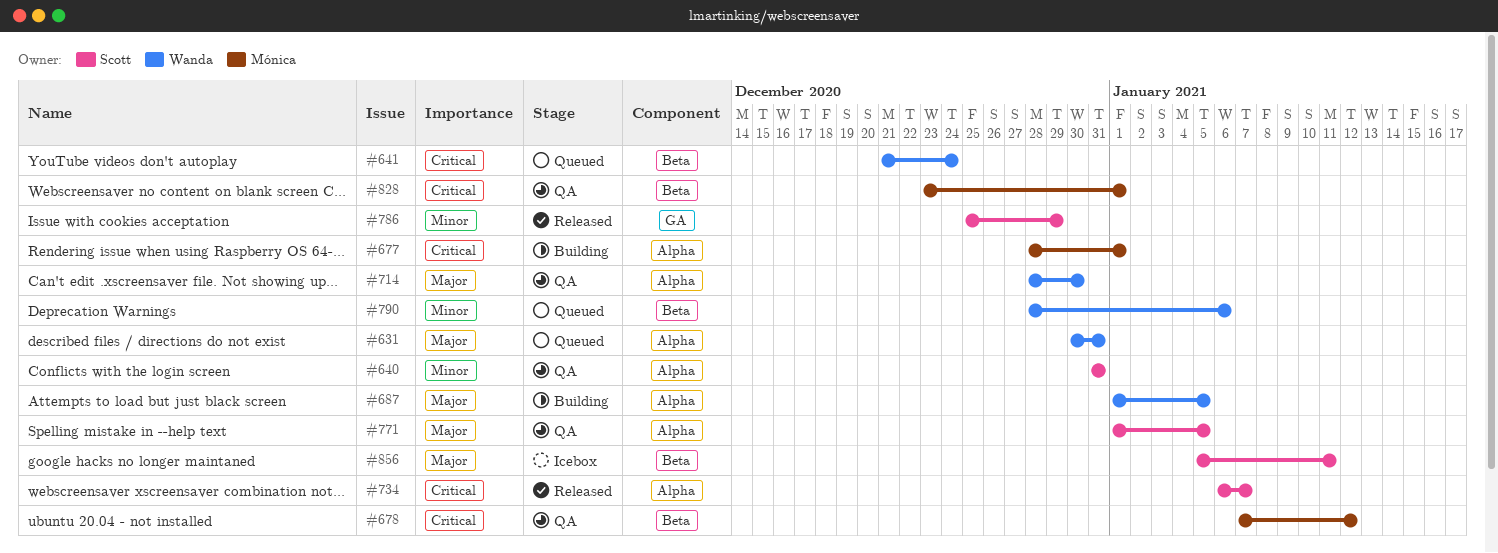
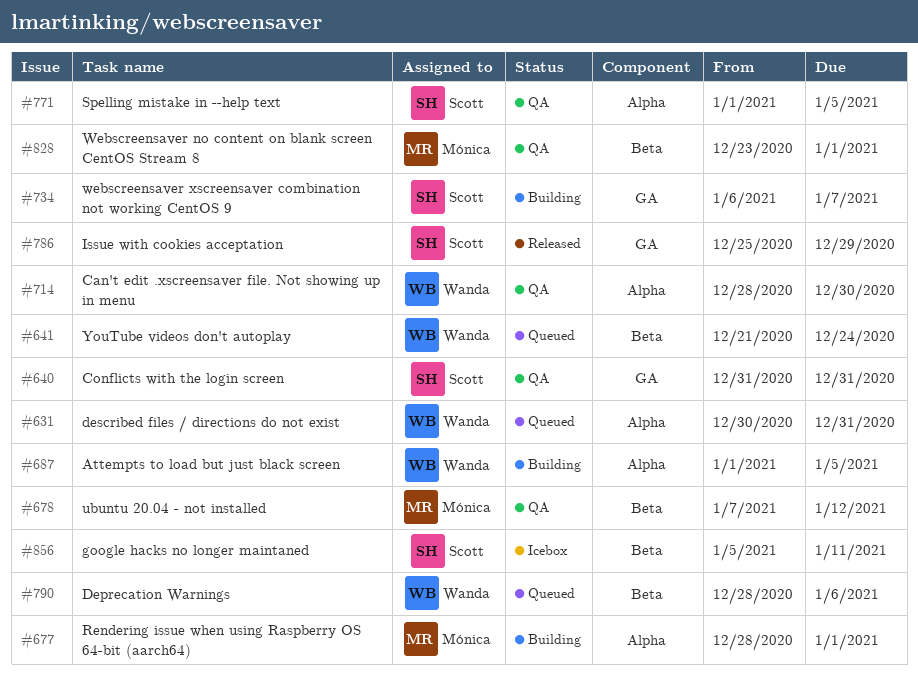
#640, label: Alpha -> GA
#734, status: Released -> Building
#734, label: Alpha -> GA

